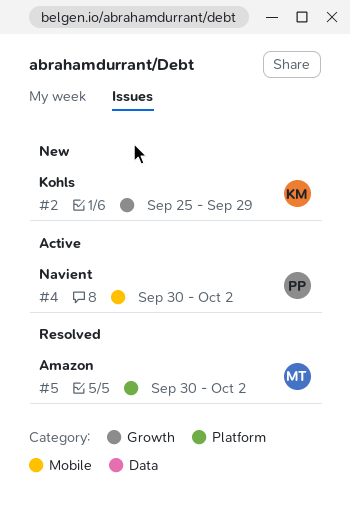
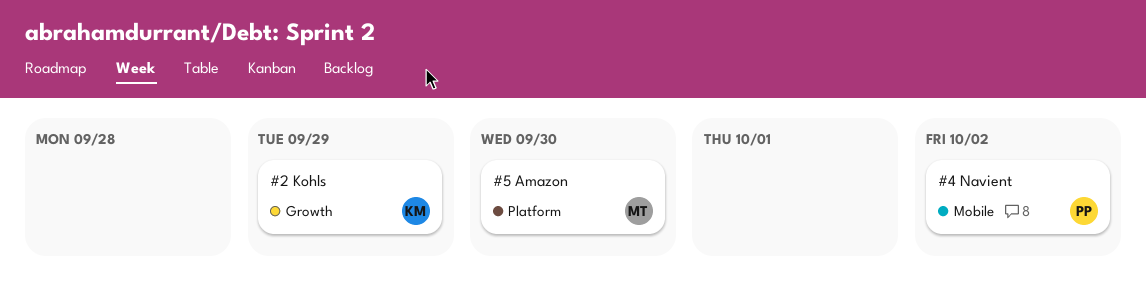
#5, due: Oct 2 -> Sep 30

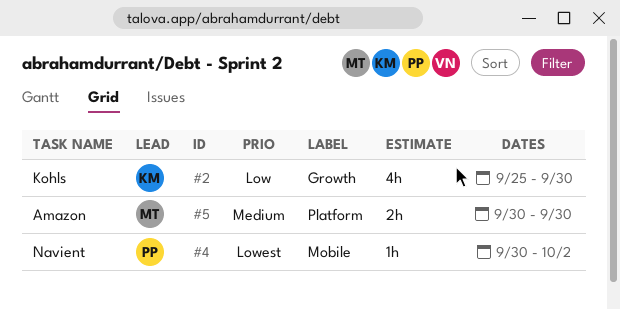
#2, due: Sep 29 -> Sep 30

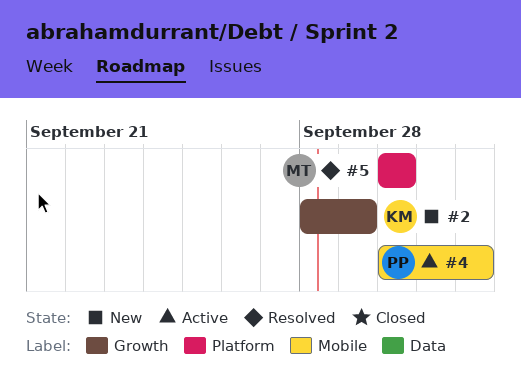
#2, start: Sep 25 -> Sep 28
#2, due: Sep 30 -> Sep 29

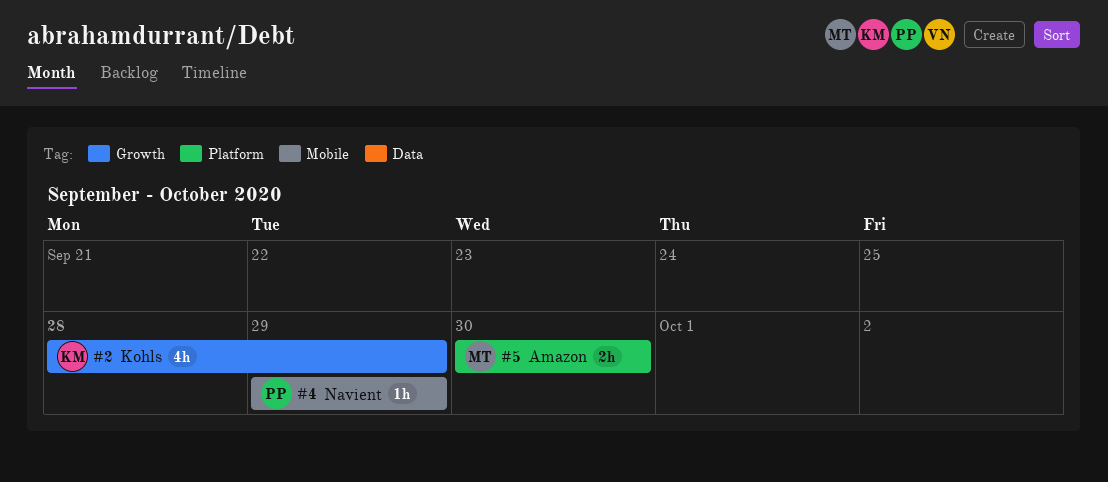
#4, start: Sep 30 -> Sep 29
#4, due: Oct 2 -> Sep 29

